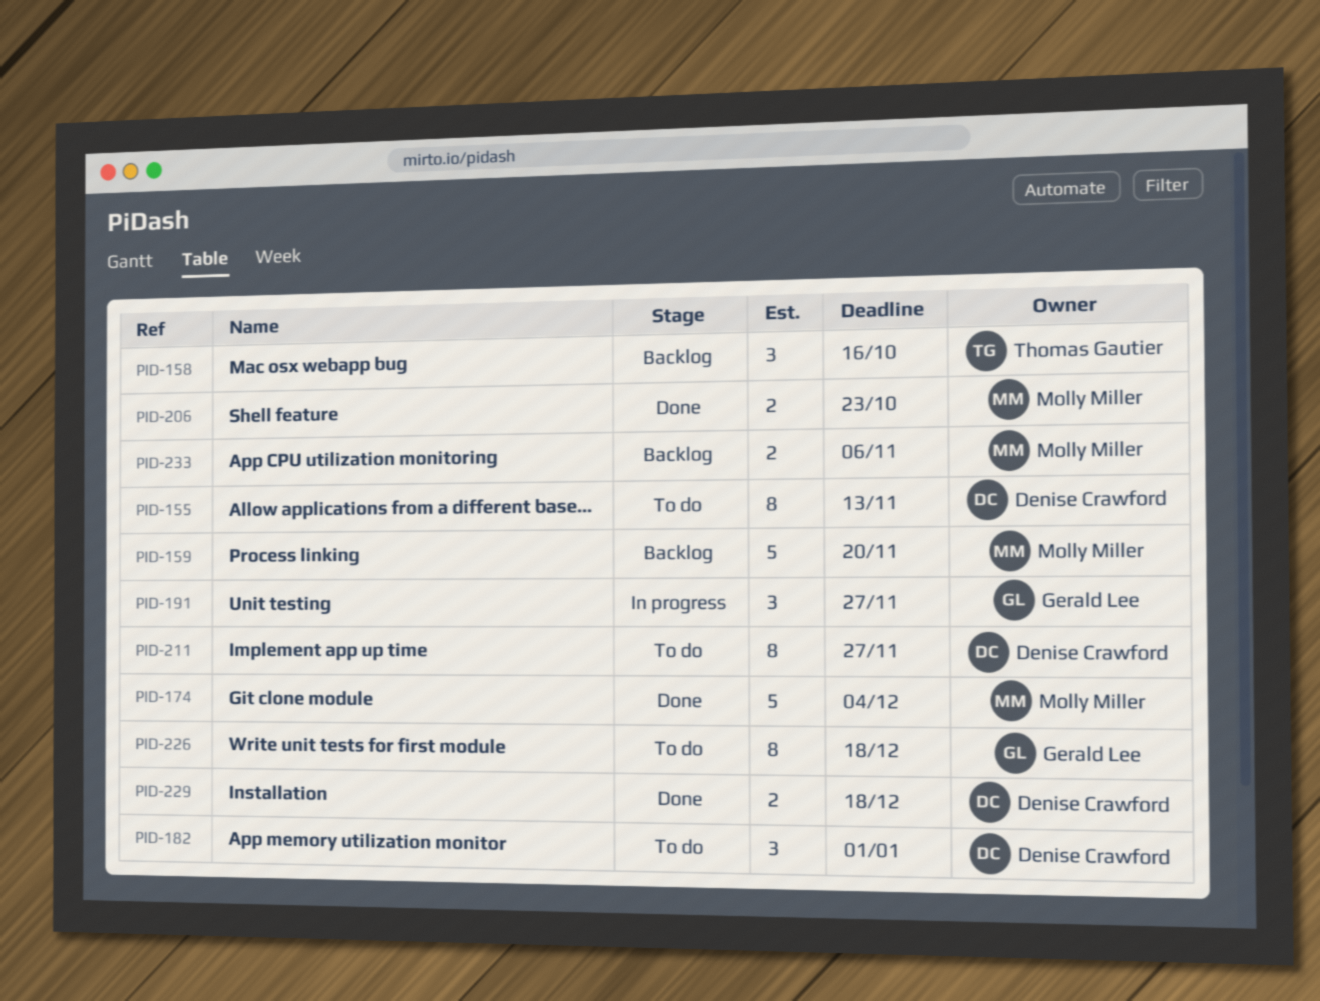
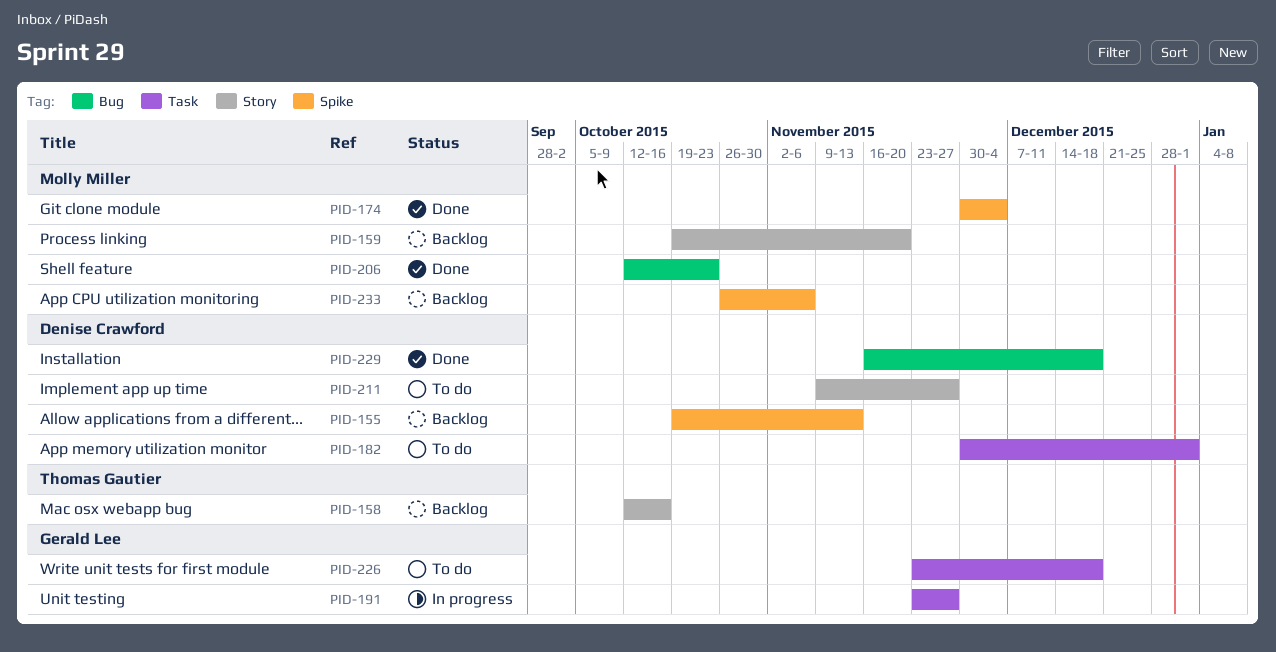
PID-155, status: To do -> Backlog

